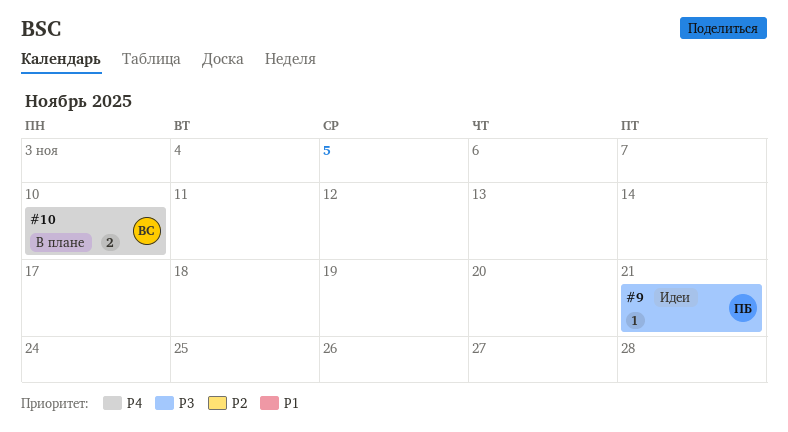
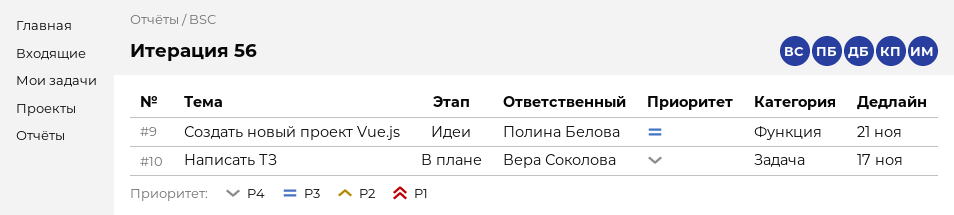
#10, due: Nov 10 -> Nov 17

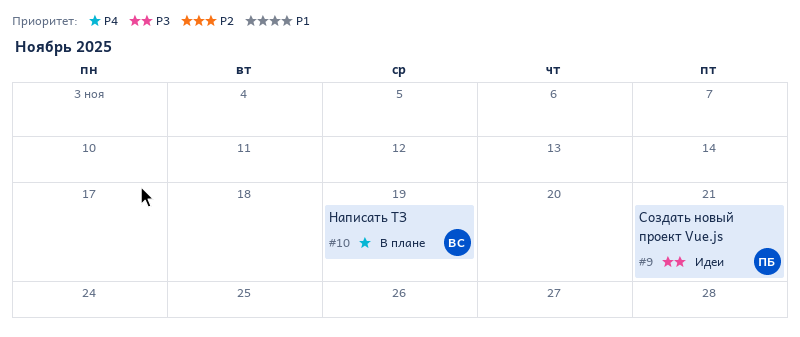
#10, due: Nov 17 -> Nov 19

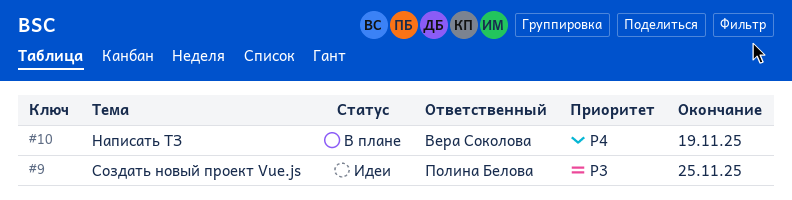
#9, due: Nov 21 -> Nov 25

